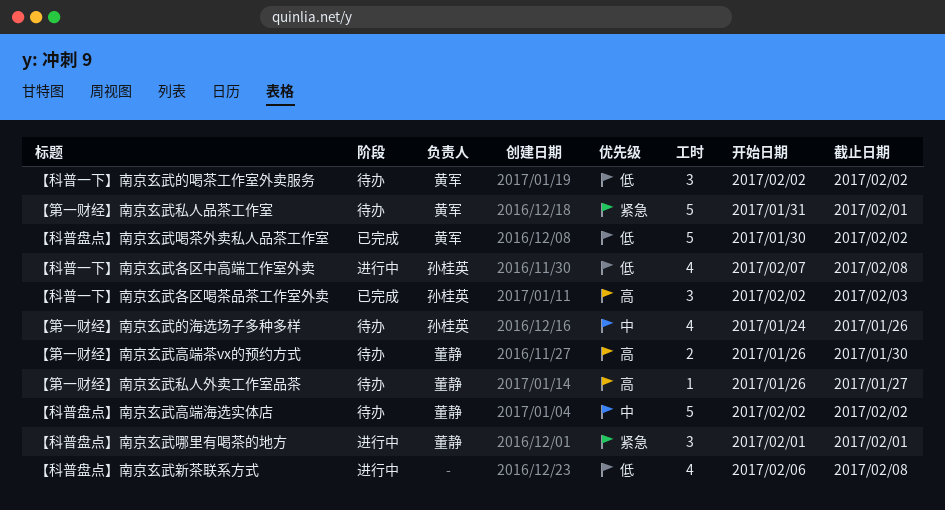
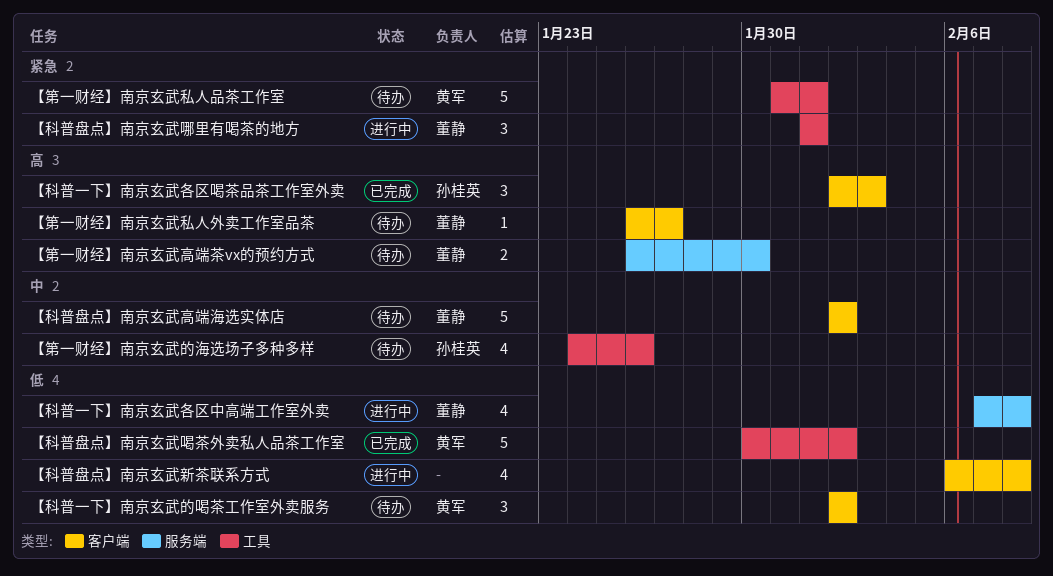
【科普一下】南京玄武各区中高端工作室外卖, owner: 孙桂英 -> 董静

